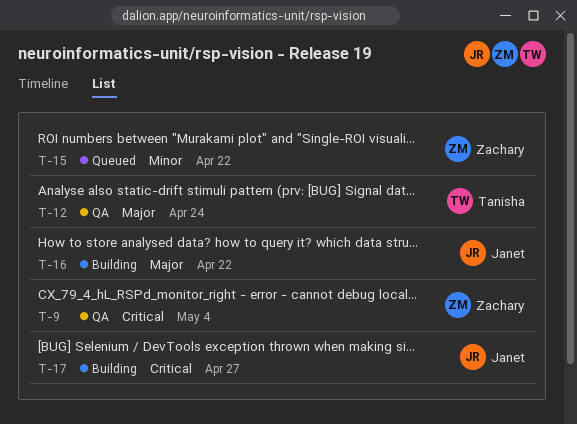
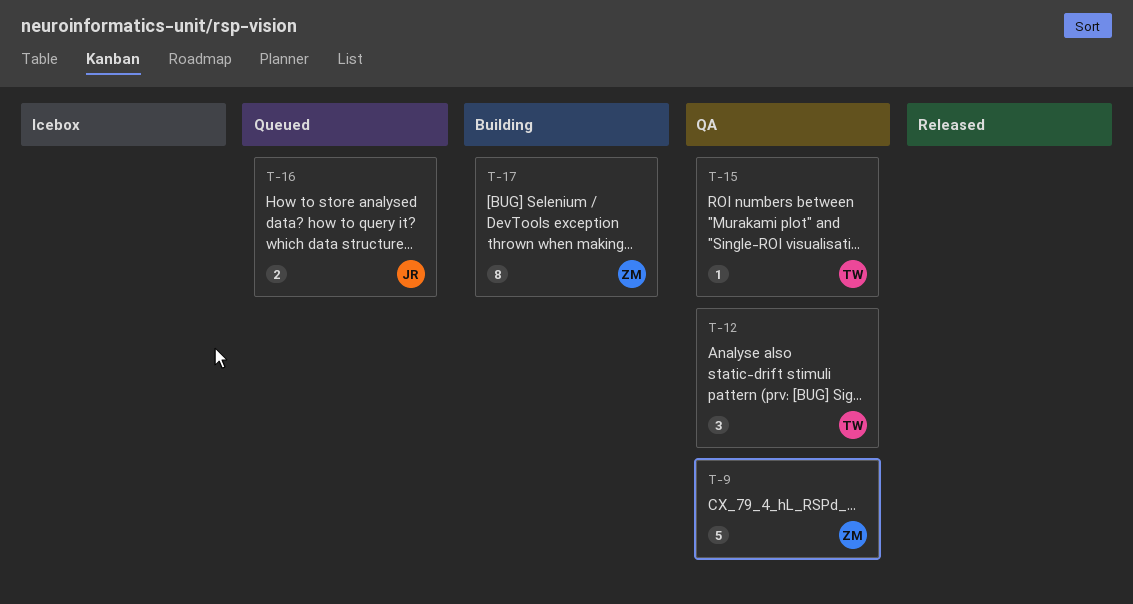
T-15, status: Queued -> QA
T-15, owner: Zachary -> Tanisha
T-16, status: Building -> Queued
T-17, owner: Janet -> Zachary

